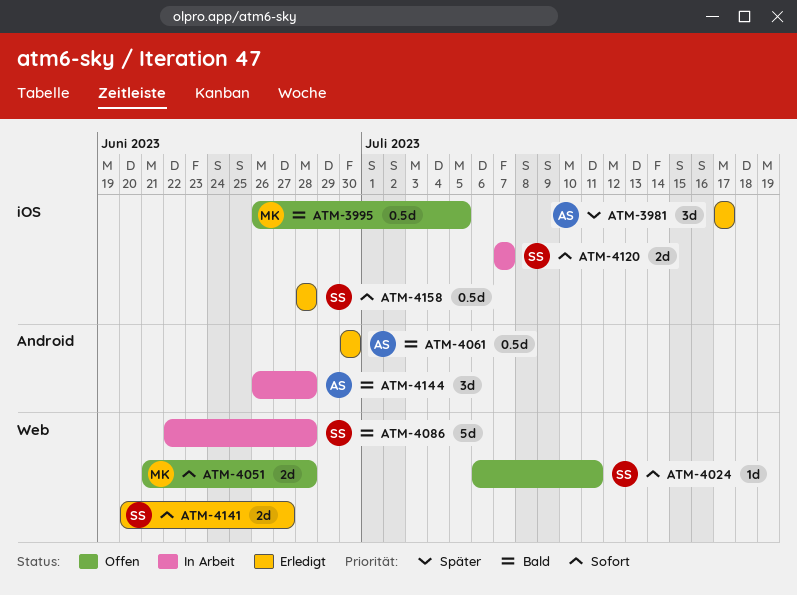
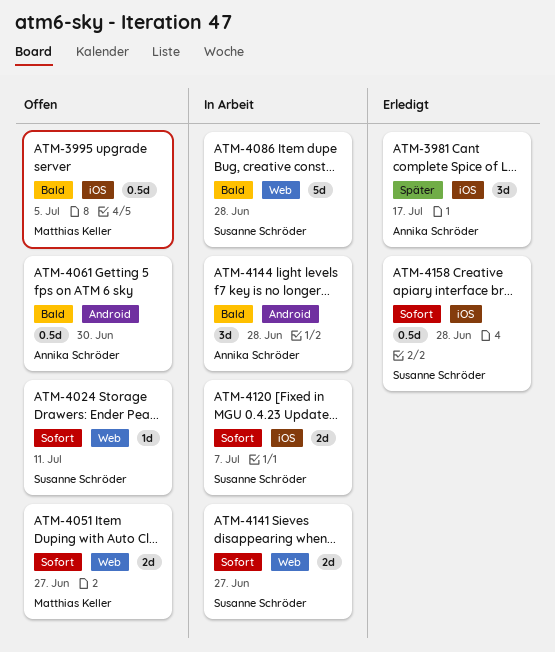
ATM-4051, due: Jun 28 -> Jun 27
ATM-4061, status: Erledigt -> Offen
ATM-4141, status: Erledigt -> In Arbeit

